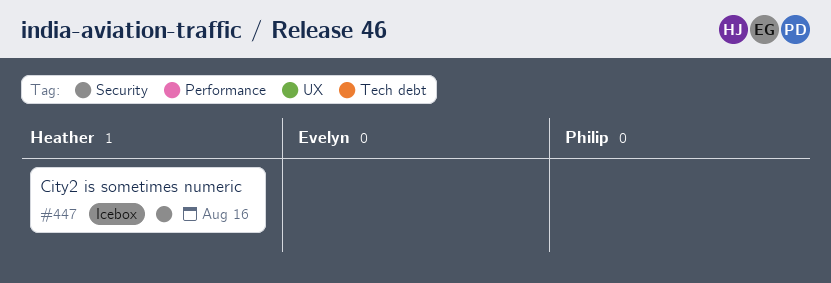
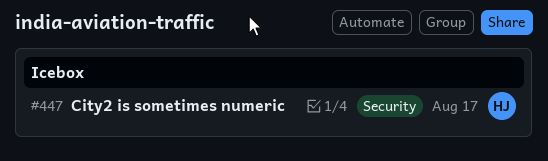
#447, due: Aug 16 -> Aug 17

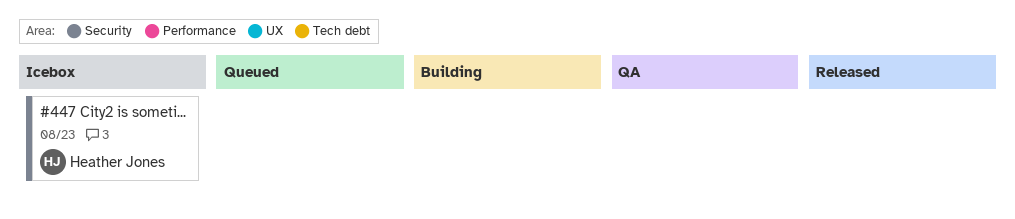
#447, due: Aug 17 -> Aug 23

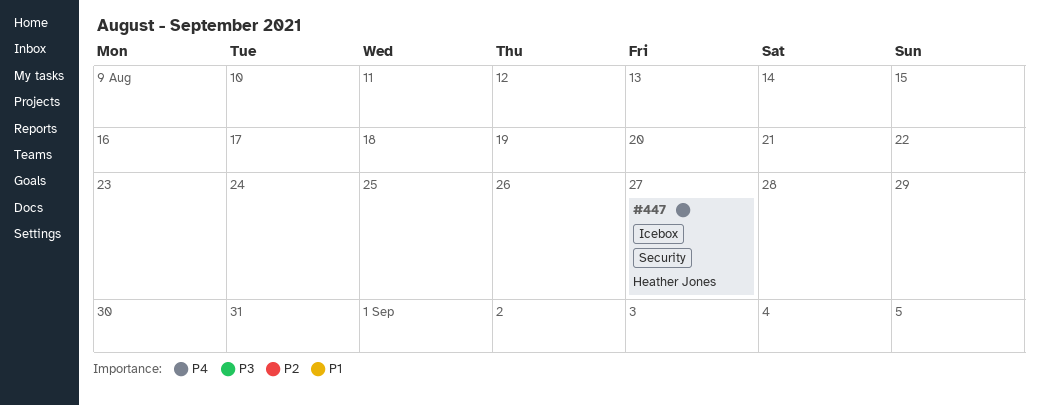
#447, due: Aug 23 -> Aug 27

